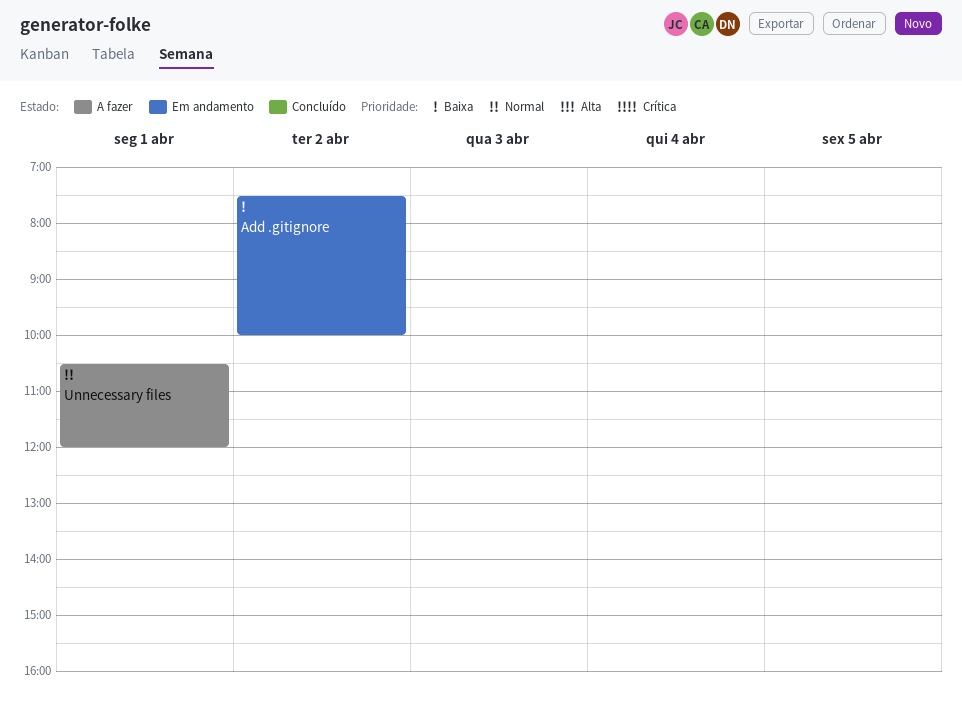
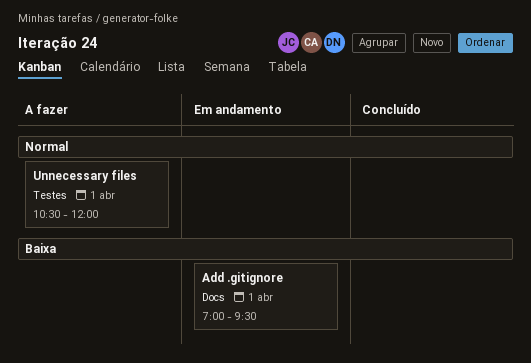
Add .gitignore, day: Apr 2 -> Apr 1
Add .gitignore, begins: 07:30 -> 07:00
Add .gitignore, ends: 10:00 -> 09:30

